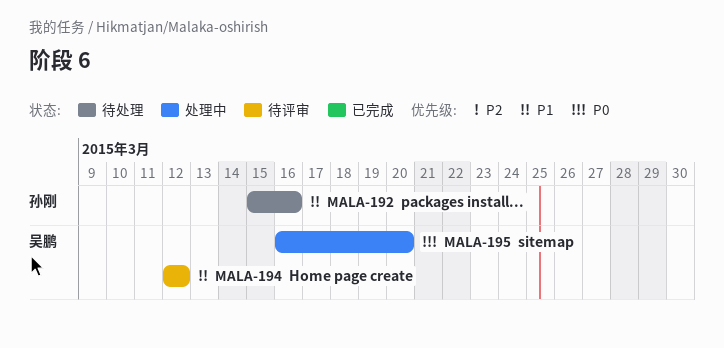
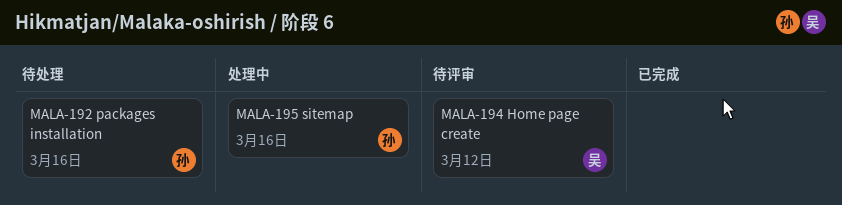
MALA-195, owner: 吴鹏 -> 孙刚
MALA-195, due: Mar 20 -> Mar 16

